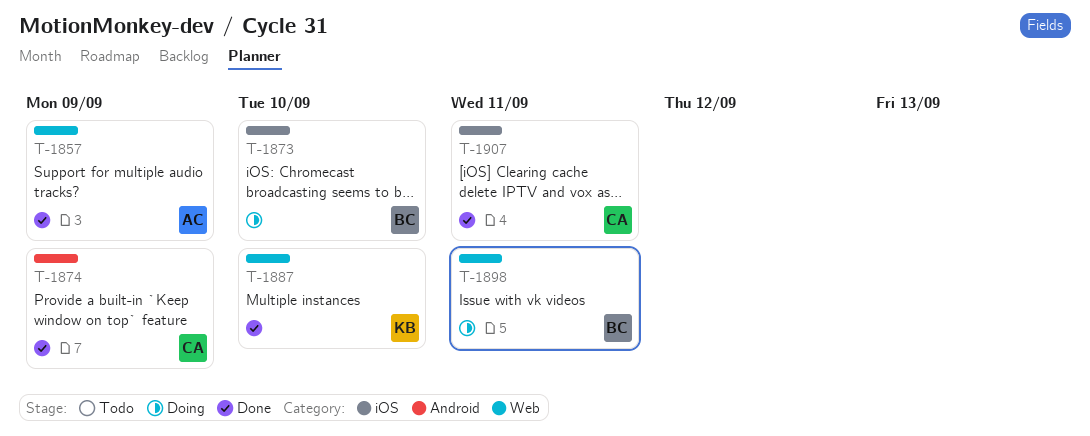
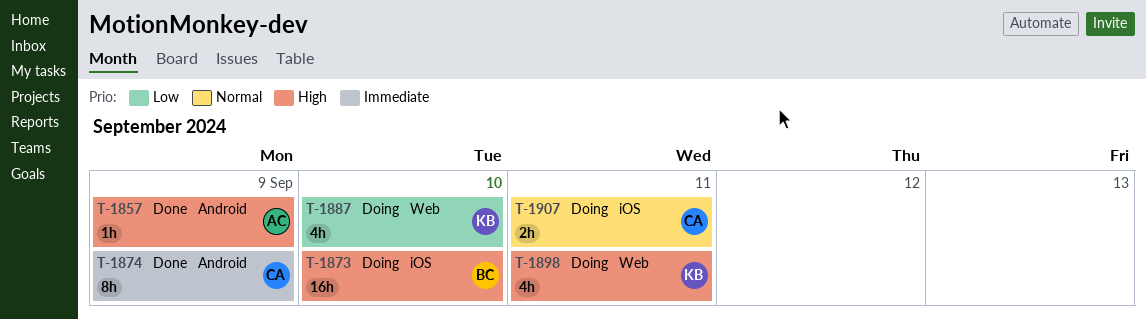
T-1857, label: Web -> Android
T-1887, status: Done -> Doing
T-1898, owner: BC -> KB
T-1907, status: Done -> Doing

